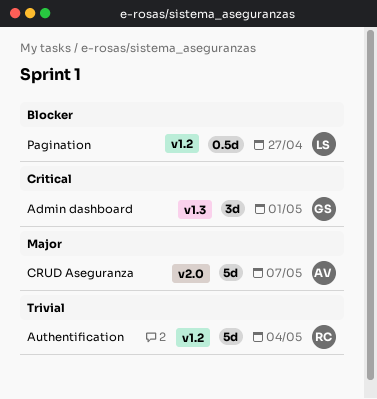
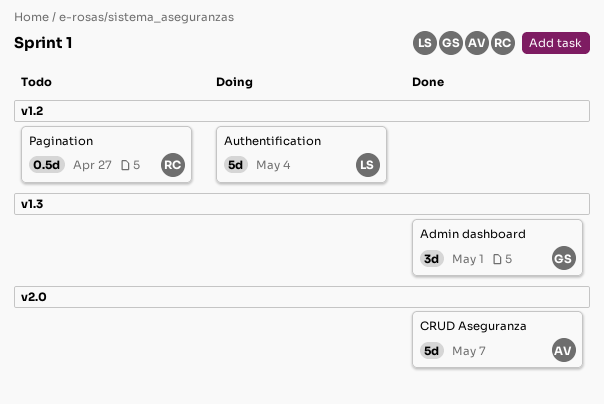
Authentification, owner: RC -> LS
Pagination, owner: LS -> RC

